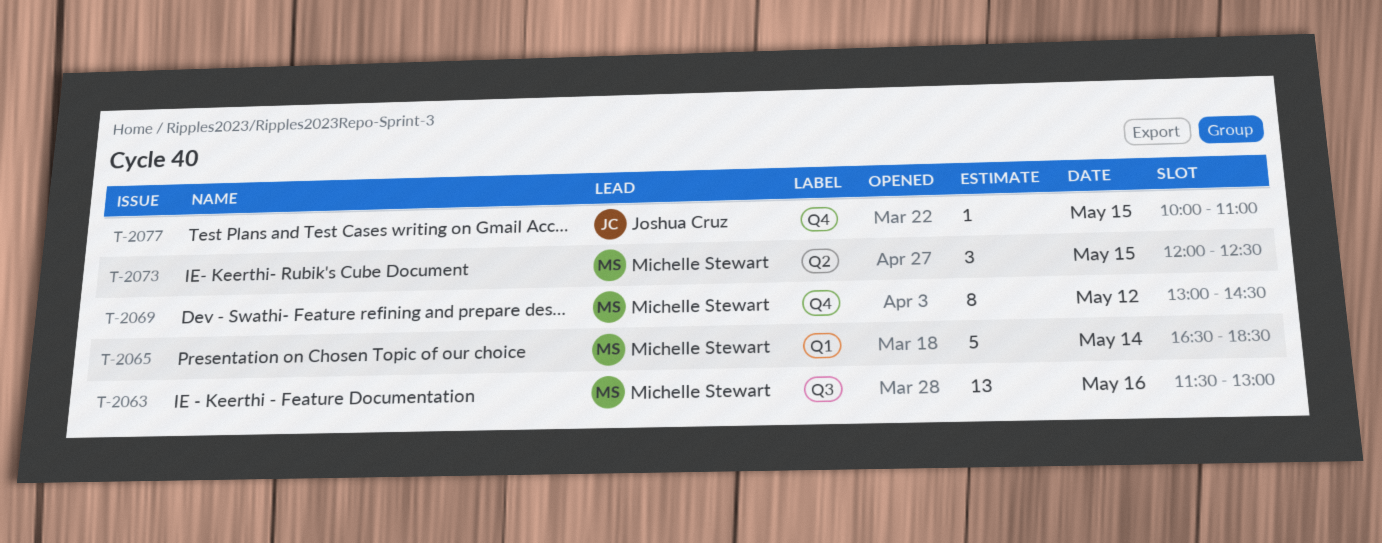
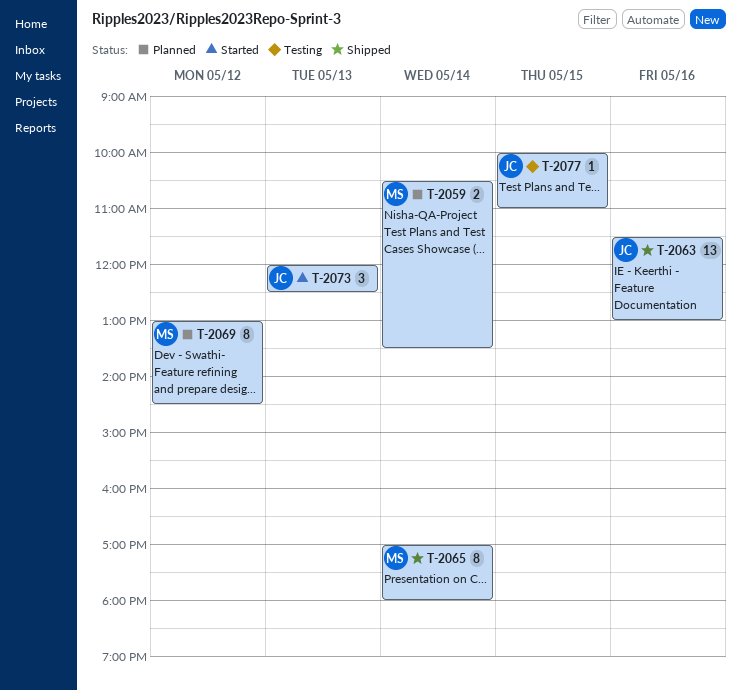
T-2059: none -> present
T-2063, owner: Michelle Stewart -> Joshua Cruz
T-2065, estimate: 5 -> 8
T-2065, begins: 16:30 -> 17:00
T-2065, ends: 18:30 -> 18:00
T-2073, owner: Michelle Stewart -> Joshua Cruz
T-2073, day: May 15 -> May 13

